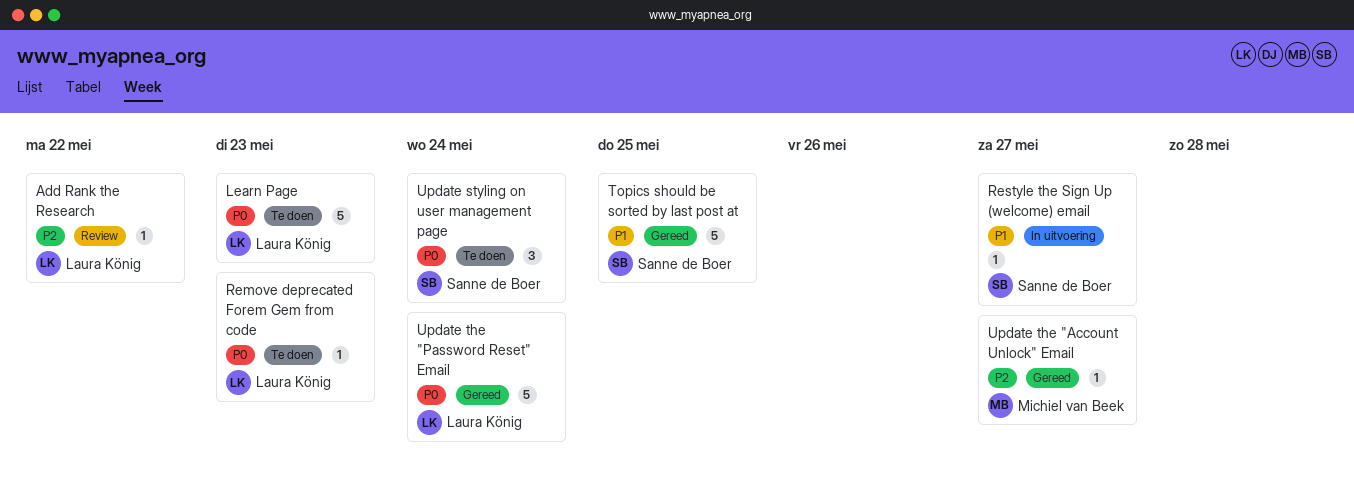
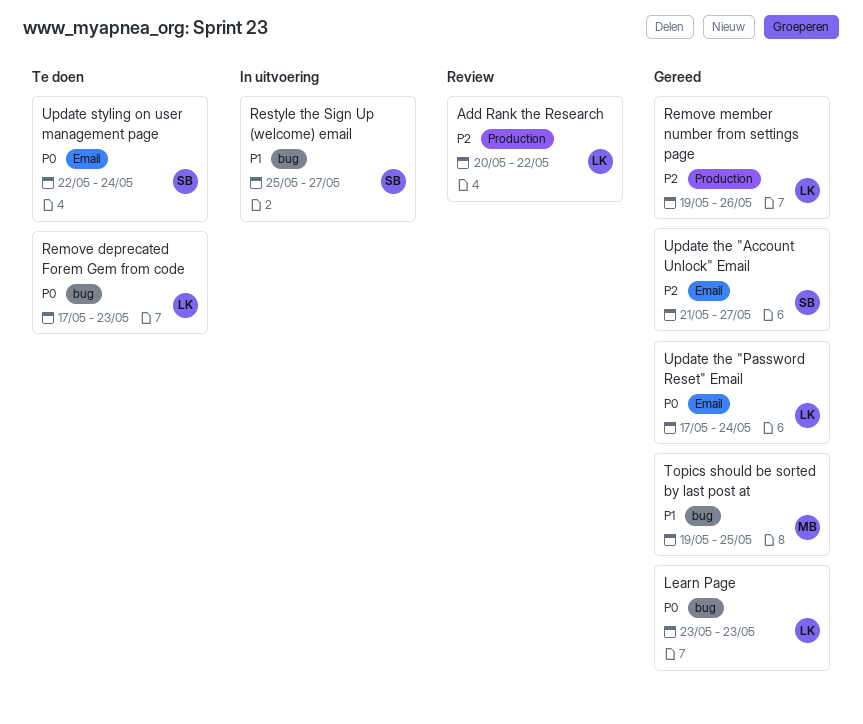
Learn Page, status: Te doen -> Gereed
Remove member number from settings page: none -> present
Topics should be sorted by last post at, owner: Sanne de Boer -> Michiel van Beek
Update the "Account Unlock" Email, owner: Michiel van Beek -> Sanne de Boer

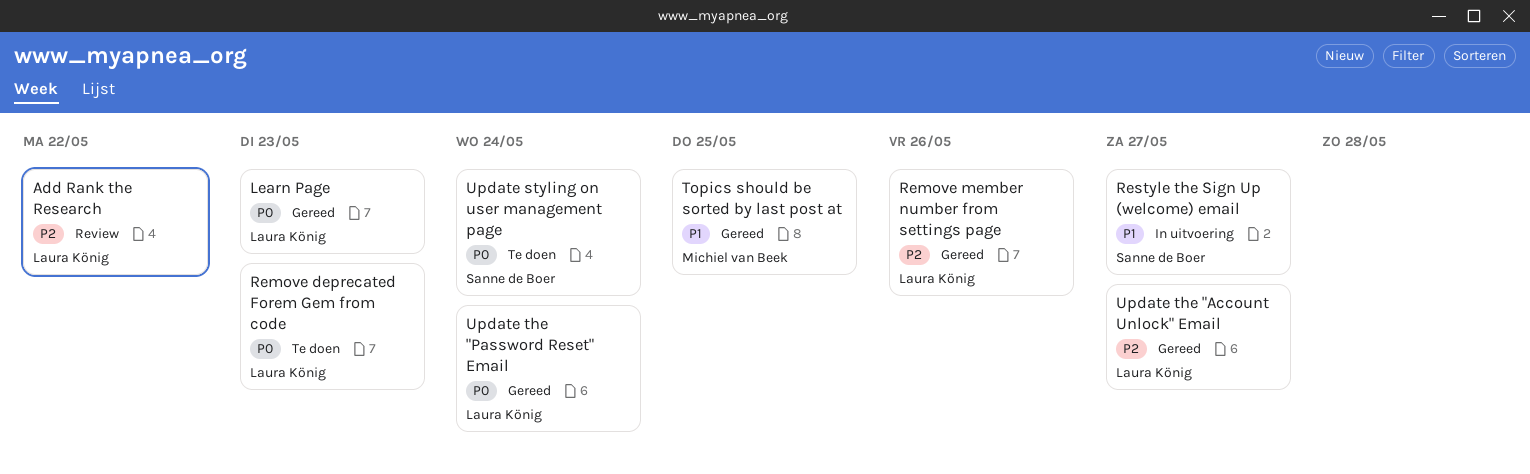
Update the "Account Unlock" Email, owner: Sanne de Boer -> Laura König

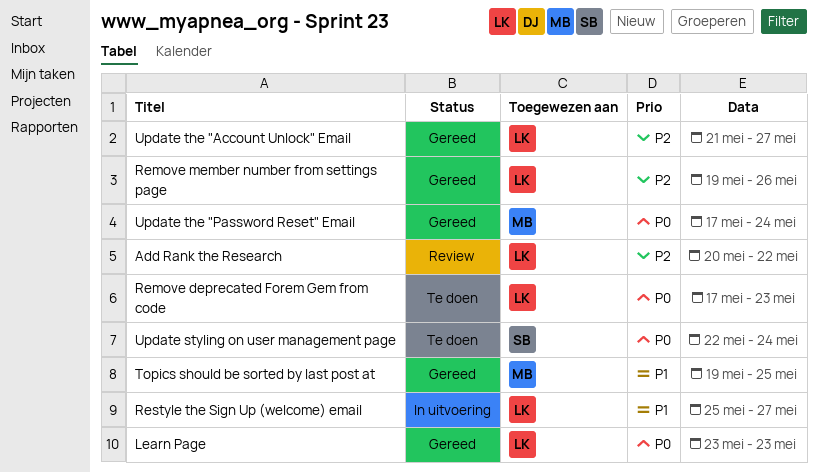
Restyle the Sign Up (welcome) email, owner: Sanne de Boer -> Laura König
Update the "Password Reset" Email, owner: Laura König -> Michiel van Beek

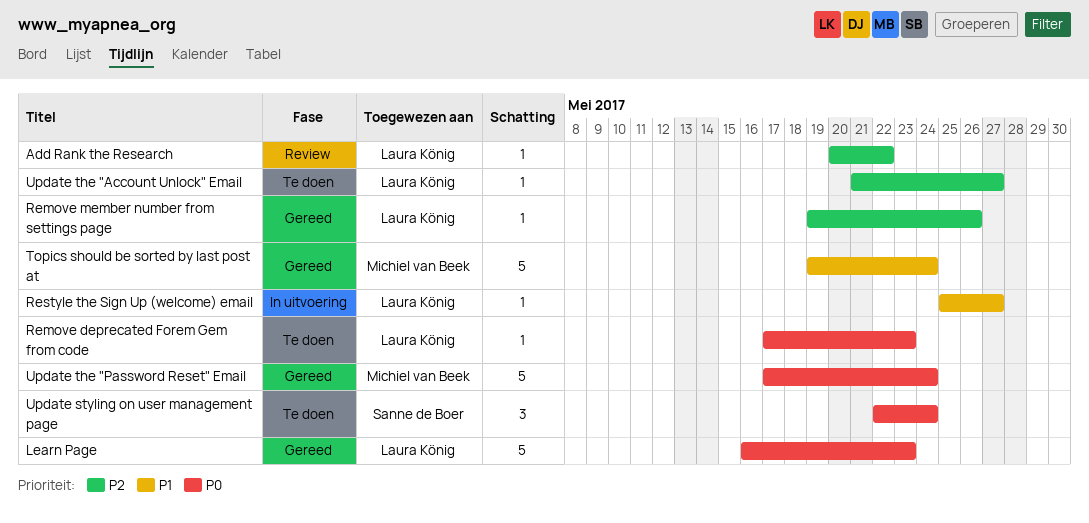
Learn Page, start: May 23 -> May 16
Topics should be sorted by last post at, due: May 25 -> May 24
Update the "Account Unlock" Email, status: Gereed -> Te doen

